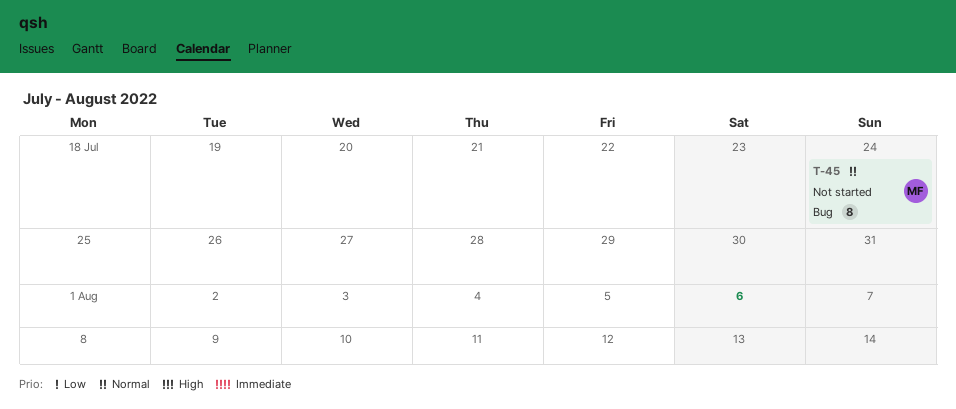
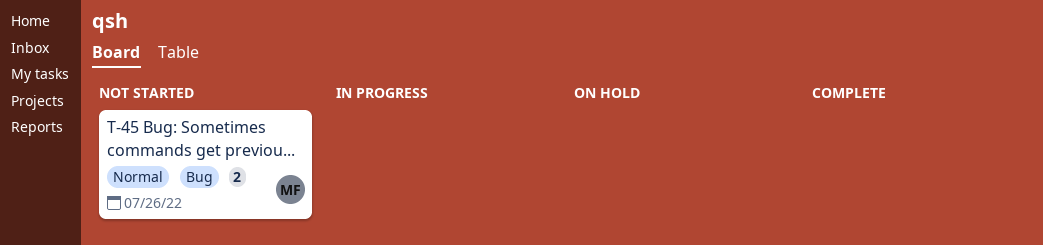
T-45, estimate: 8 -> 2
T-45, due: Jul 24 -> Jul 26

